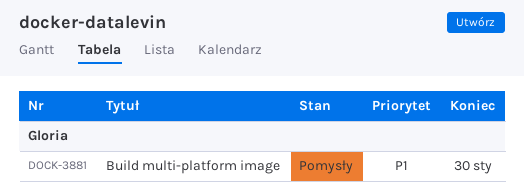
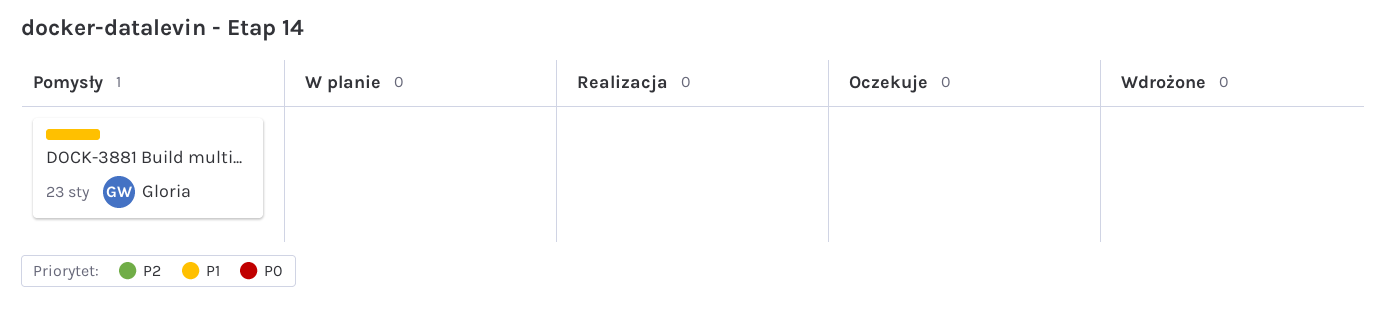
DOCK-3881, due: Jan 30 -> Jan 23

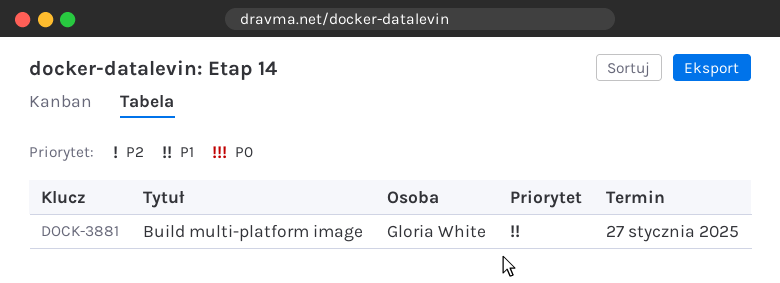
DOCK-3881, due: Jan 23 -> Jan 27

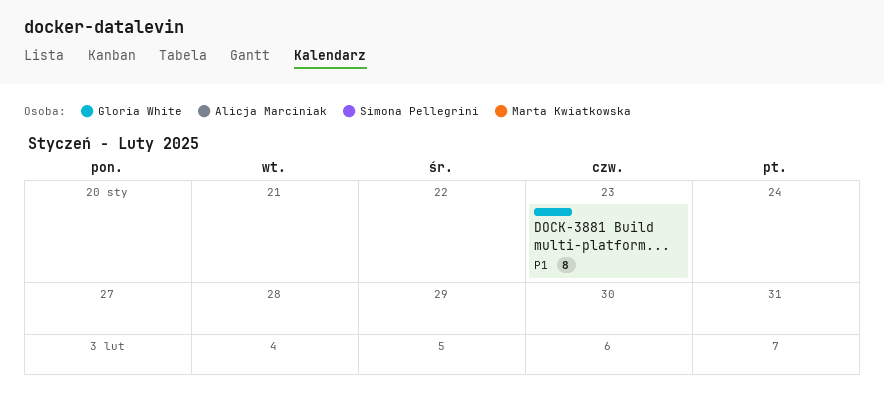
DOCK-3881, due: Jan 27 -> Jan 23

